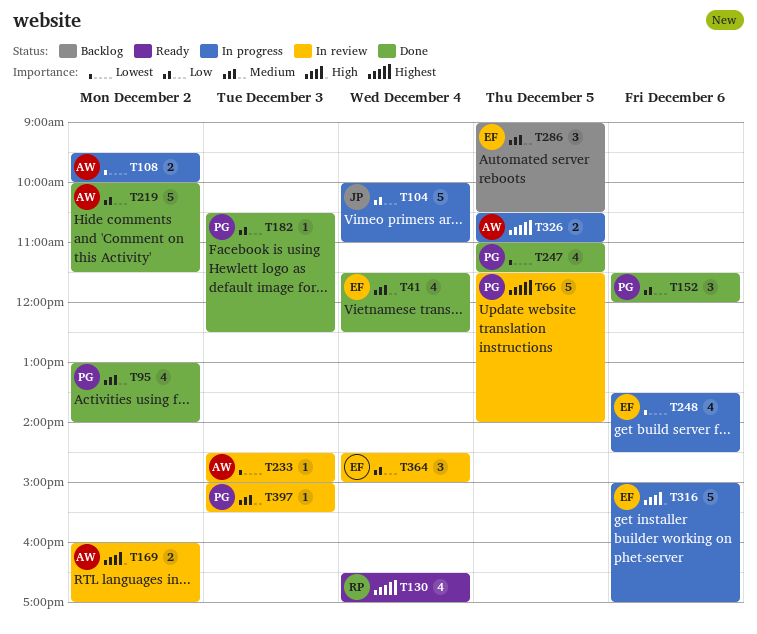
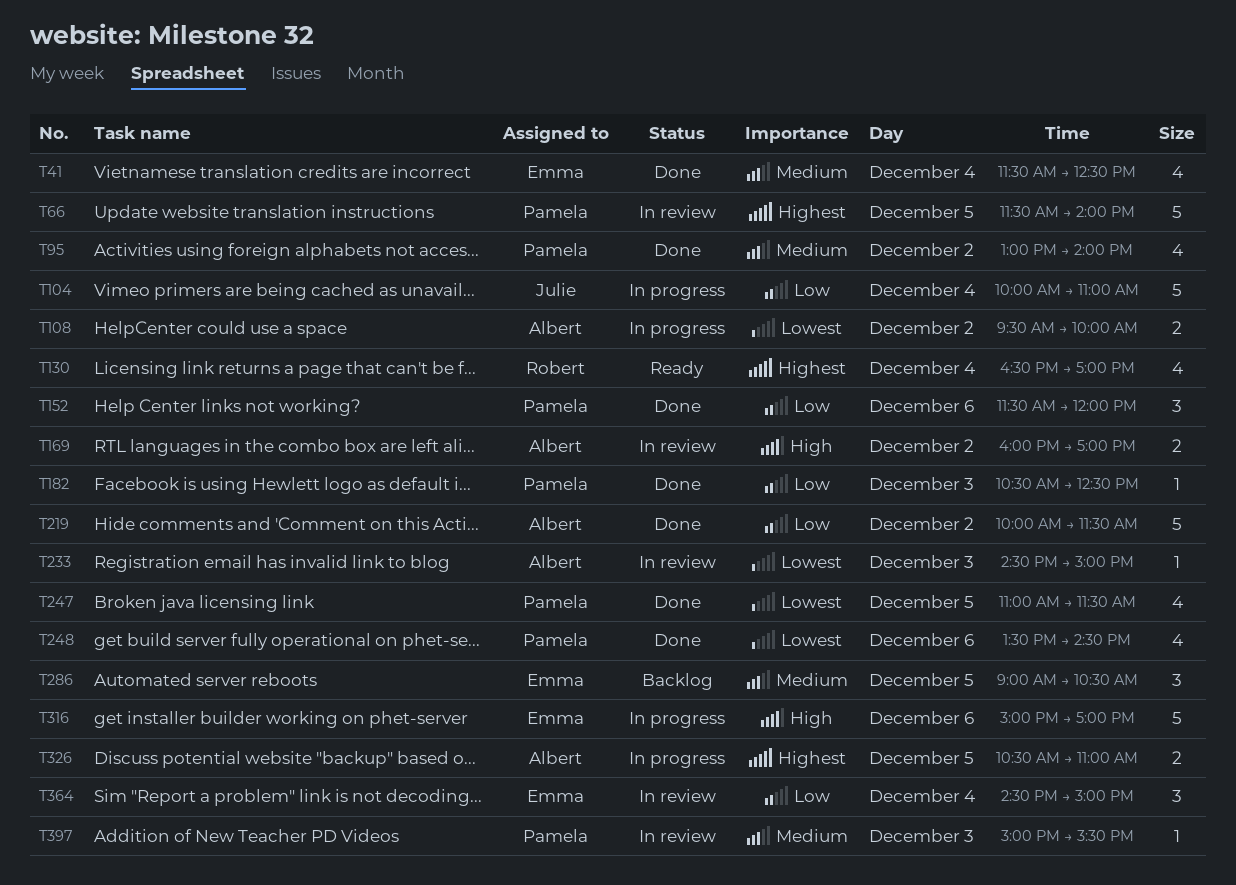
T248, status: In progress -> Done
T248, owner: Emma -> Pamela

